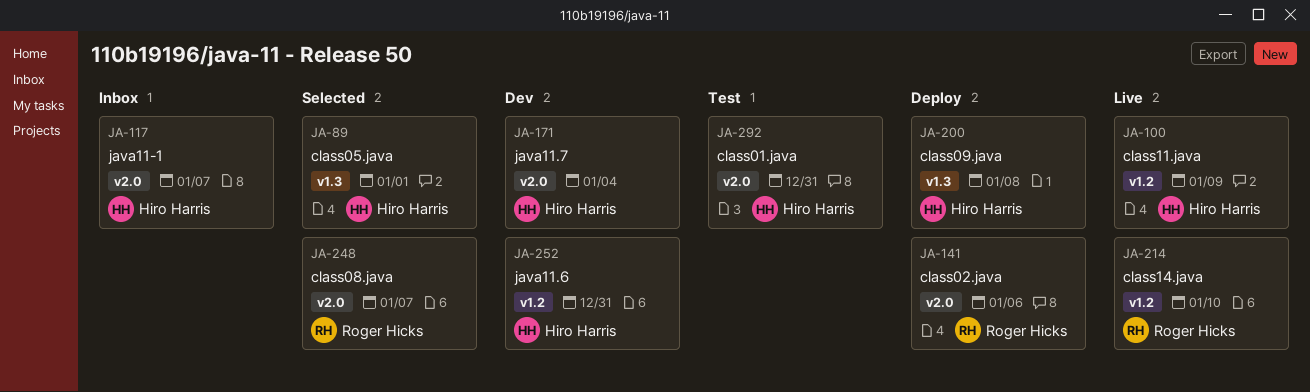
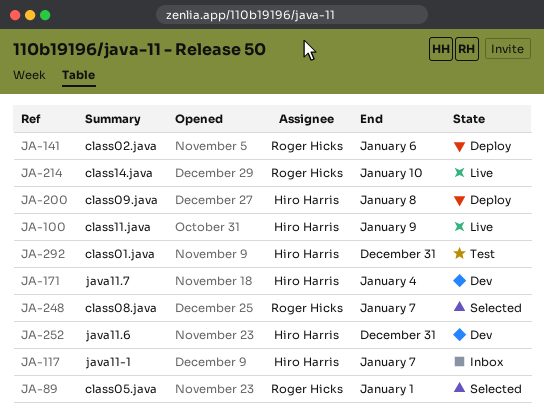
JA-89, owner: Hiro Harris -> Roger Hicks

